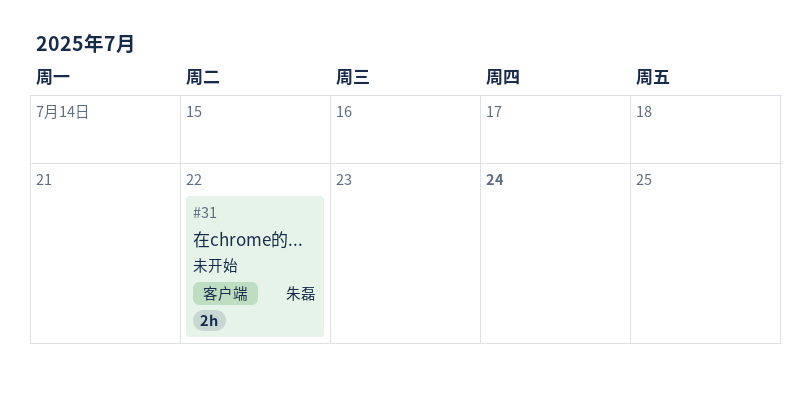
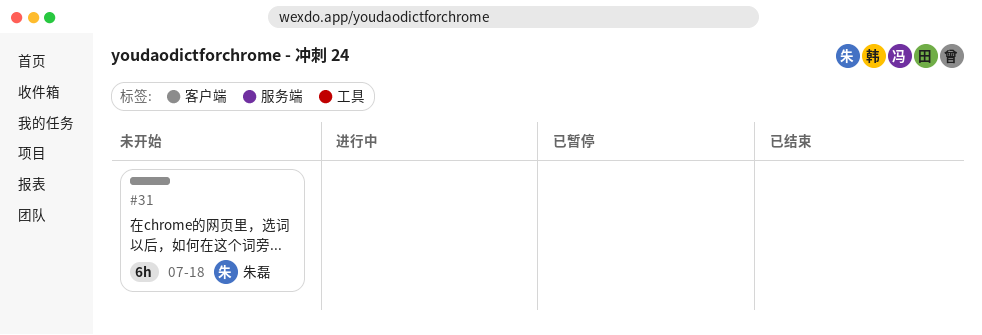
#31, estimate: 2h -> 6h
#31, due: Jul 22 -> Jul 18

